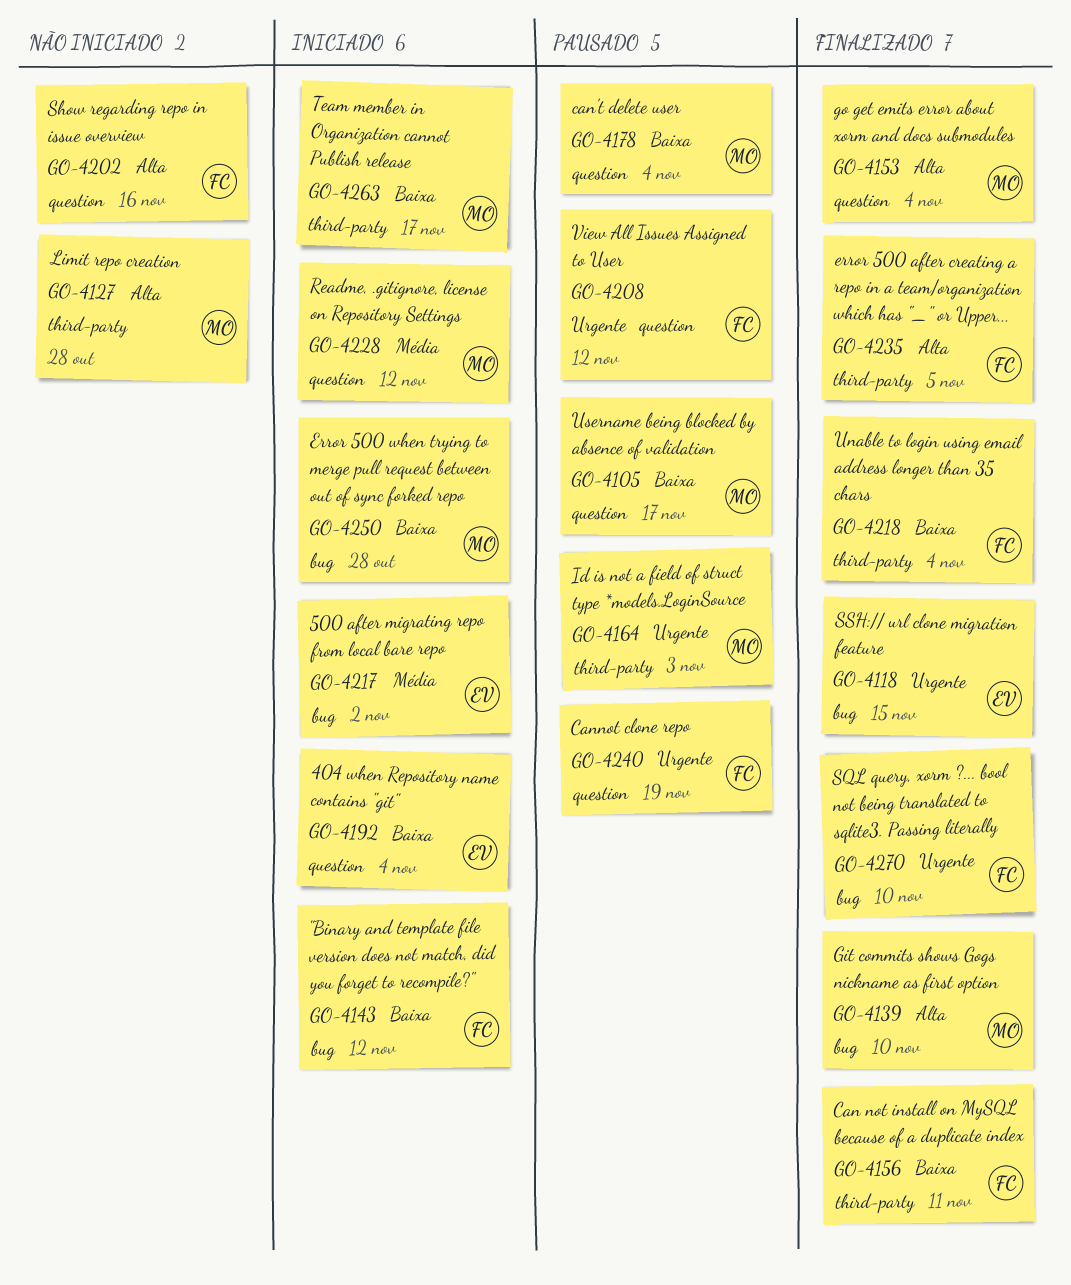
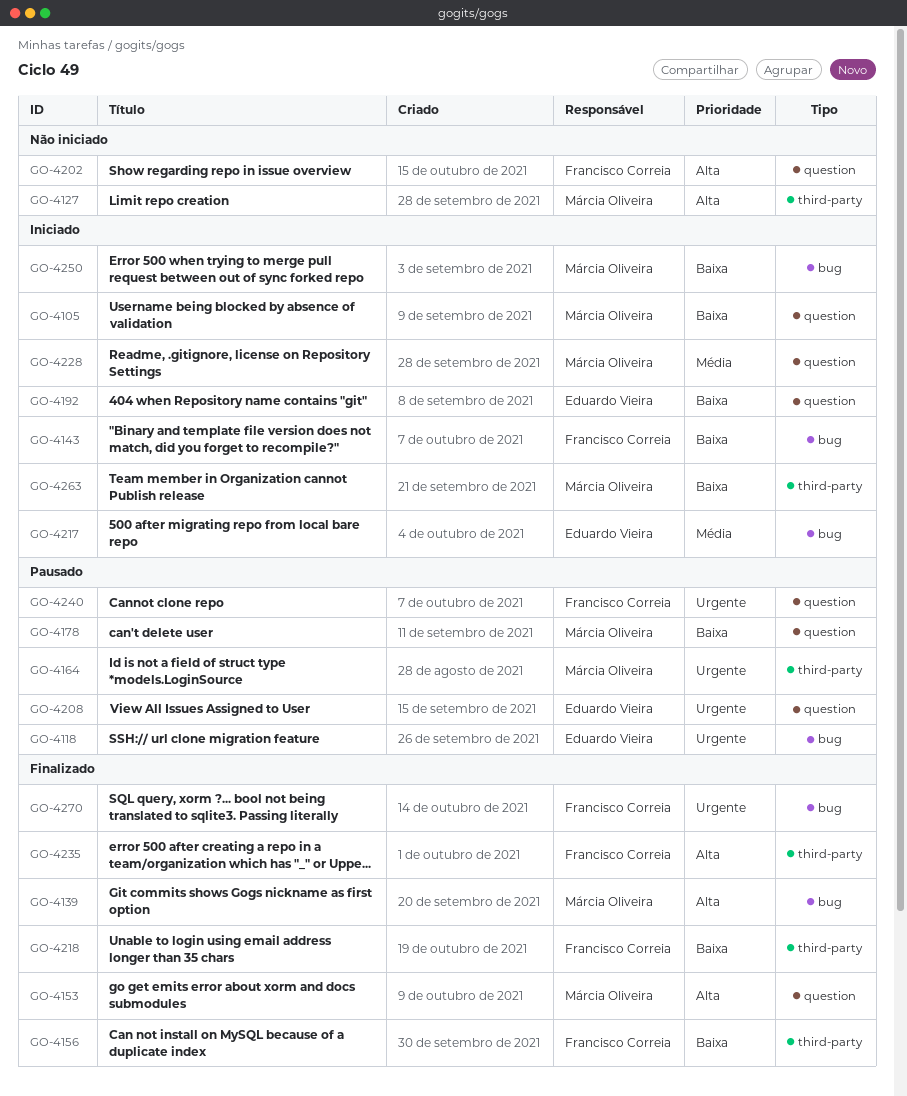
GO-4105, status: Pausado -> Iniciado
GO-4118, status: Finalizado -> Pausado
GO-4208, owner: Francisco Correia -> Eduardo Vieira

